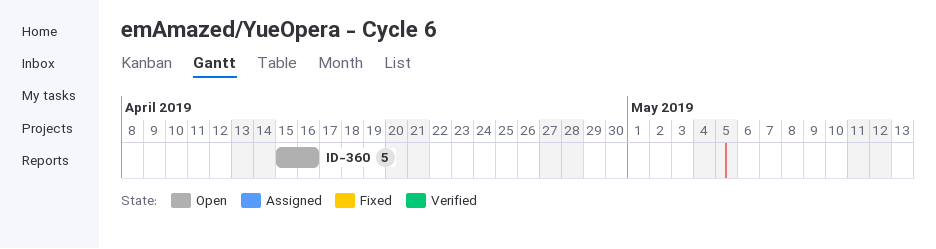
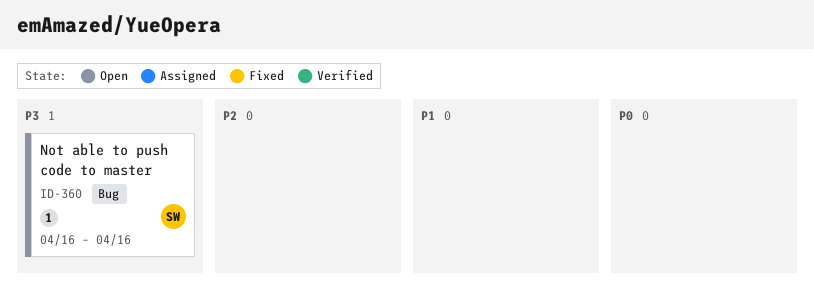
ID-360, estimate: 5 -> 1
ID-360, start: Apr 15 -> Apr 16

